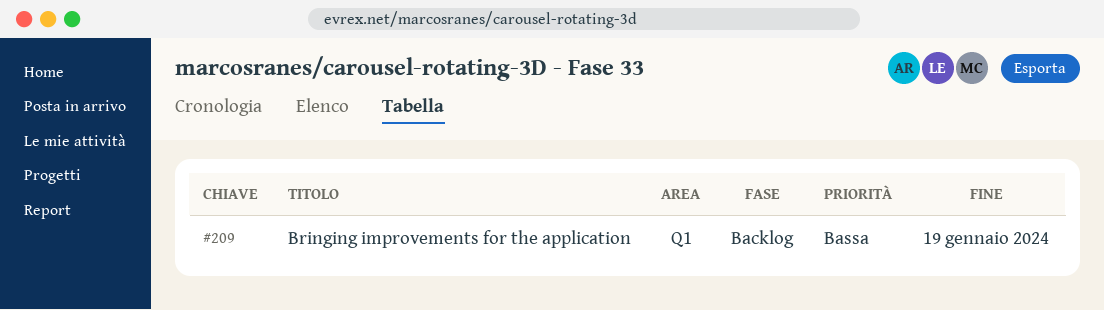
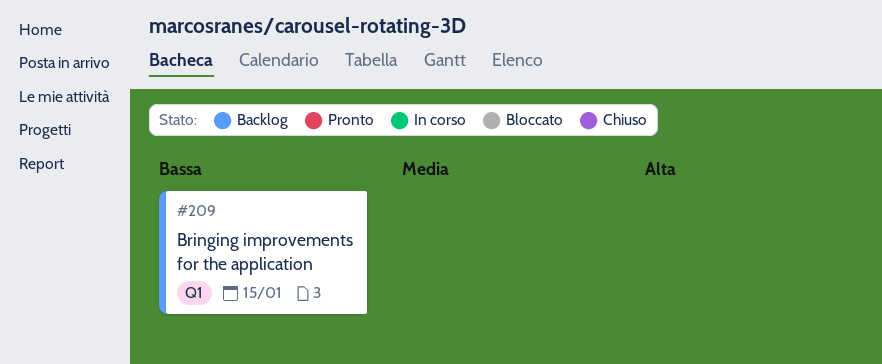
#209, due: Jan 19 -> Jan 15

